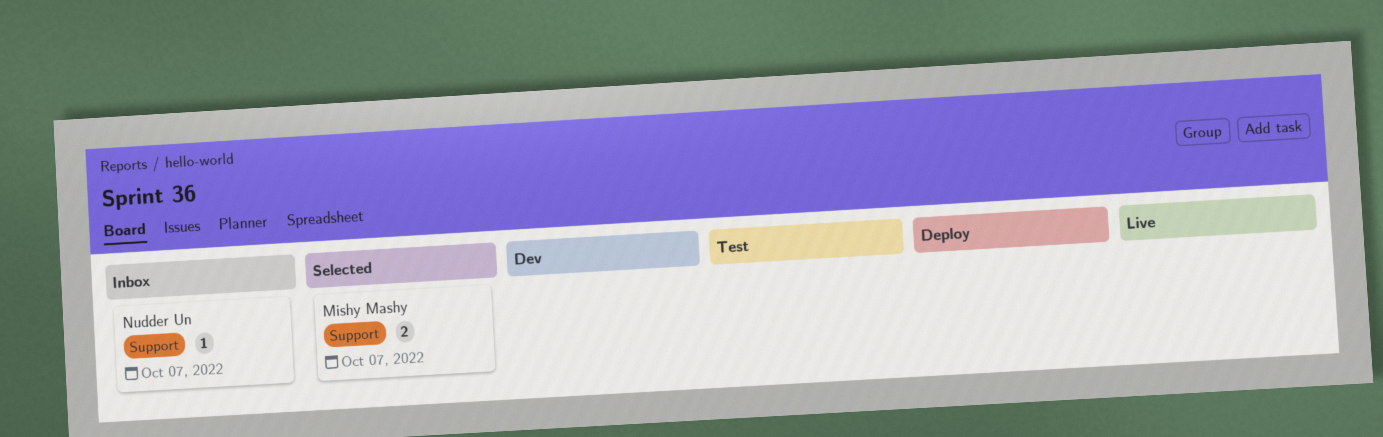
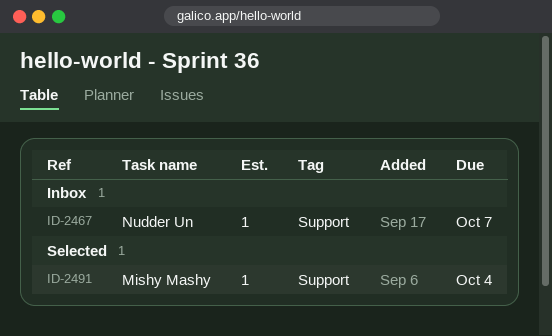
Mishy Mashy, estimate: 2 -> 1
Mishy Mashy, due: Oct 7 -> Oct 4

